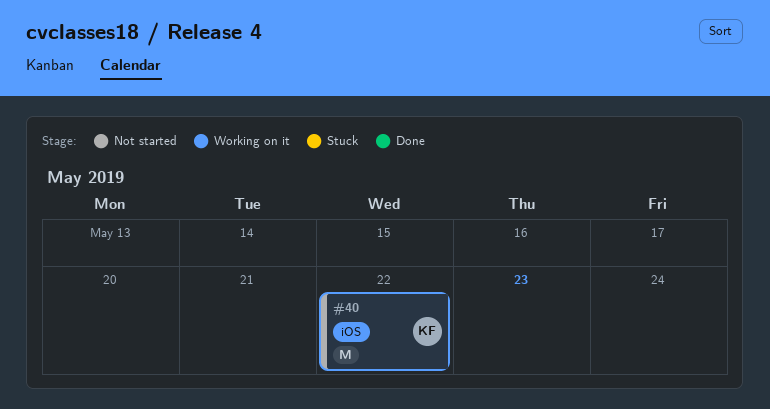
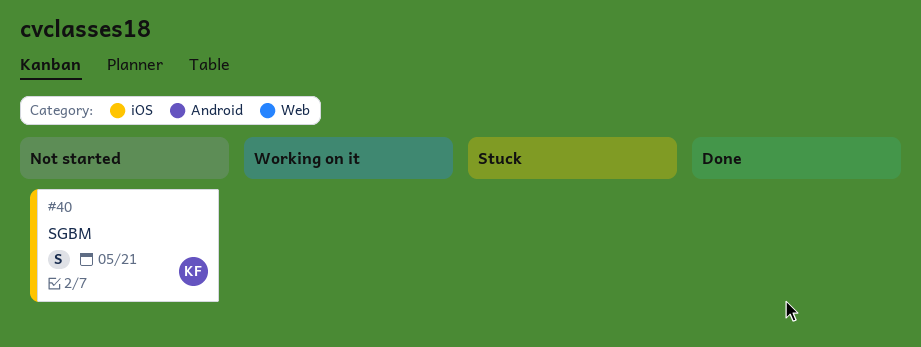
#40, estimate: M -> S
#40, due: May 22 -> May 21

